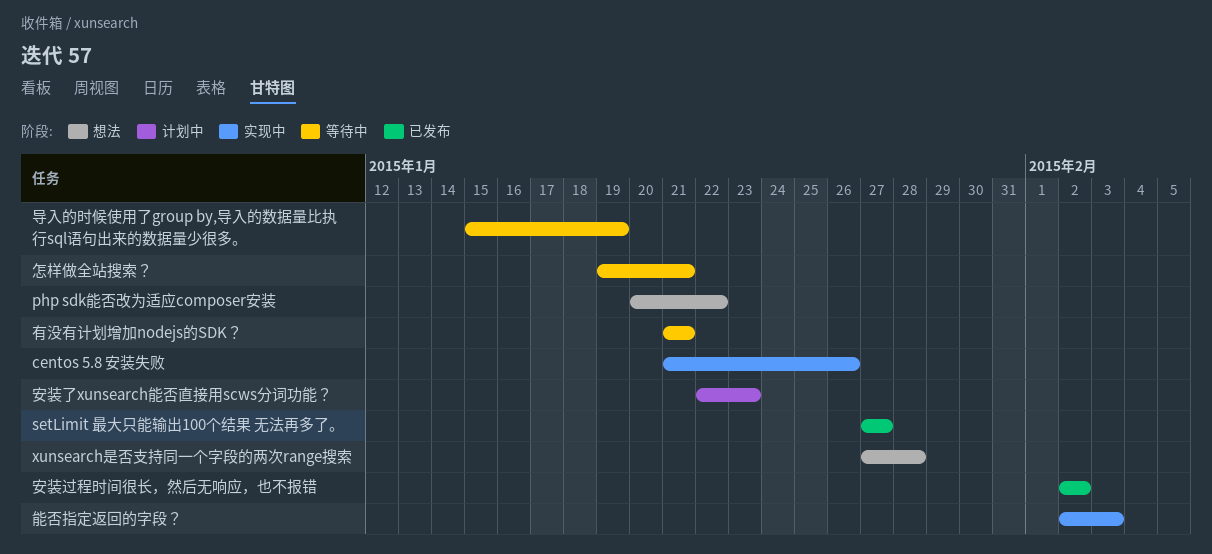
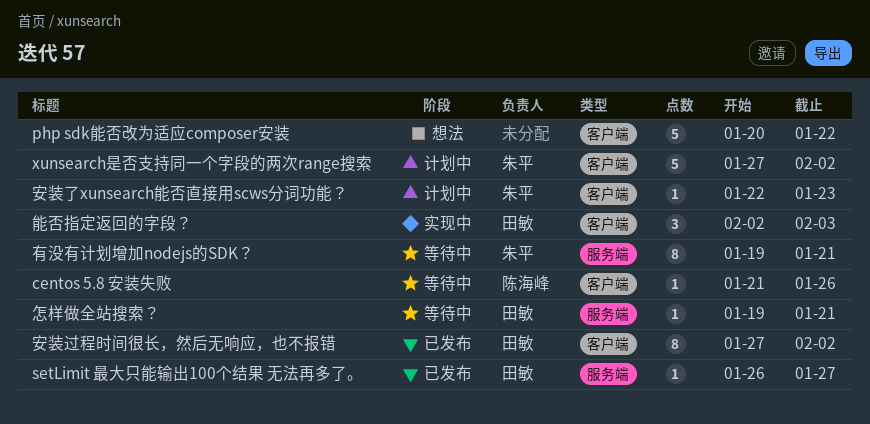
centos 5.8 安装失败, status: 实现中 -> 等待中
setLimit 最大只能输出100个结果 无法再多了。, start: Jan 27 -> Jan 26
xunsearch是否支持同一个字段的两次range搜索, status: 想法 -> 计划中
xunsearch是否支持同一个字段的两次range搜索, due: Jan 28 -> Feb 2
安装过程时间很长，然后无响应，也不报错, start: Feb 2 -> Jan 27
导入的时候使用了group by,导入的数据量比执行sql语句出来的数据量少很多。: present -> none
有没有计划增加nodejs的SDK？, start: Jan 21 -> Jan 19

